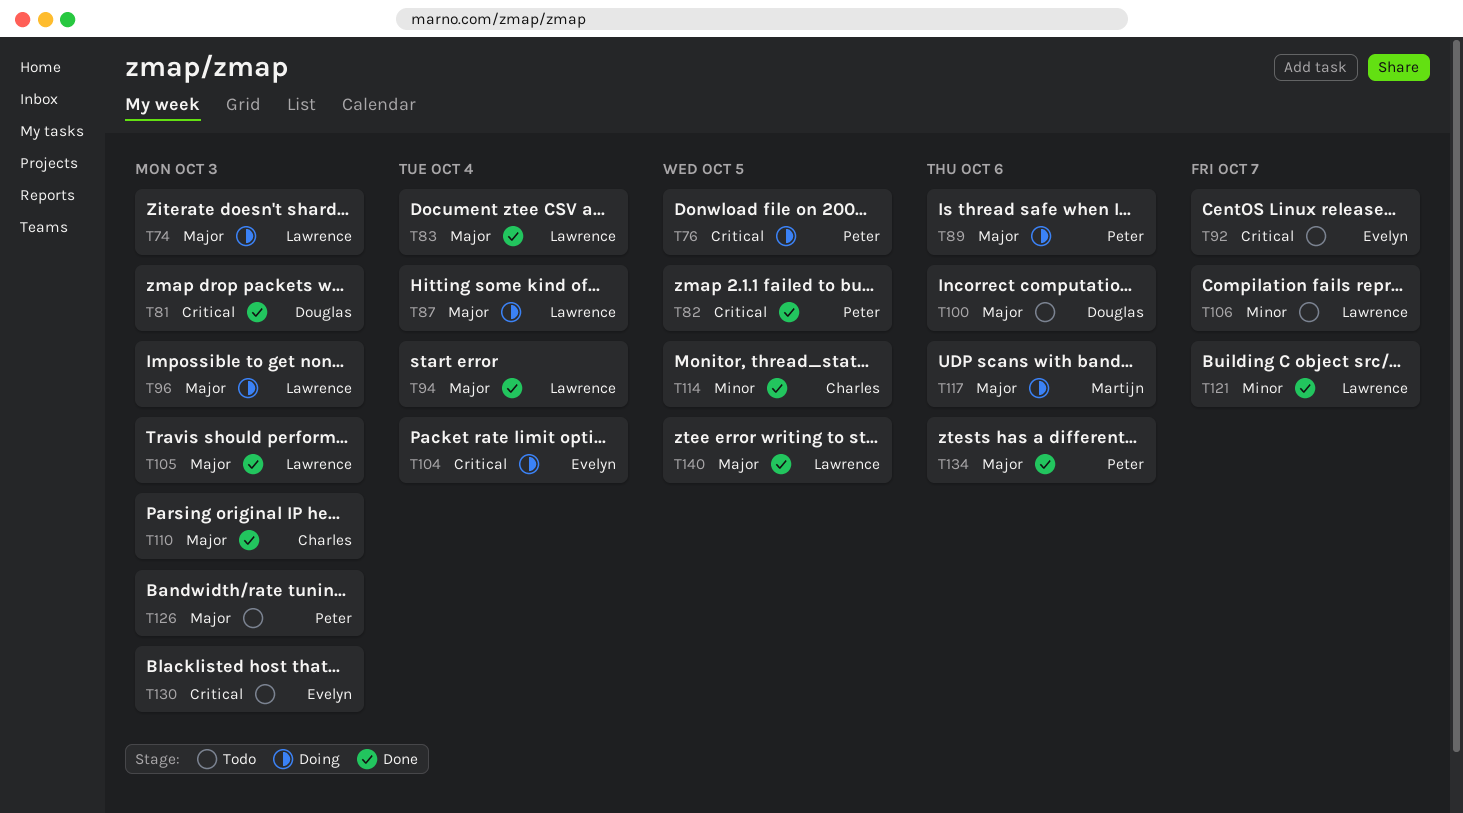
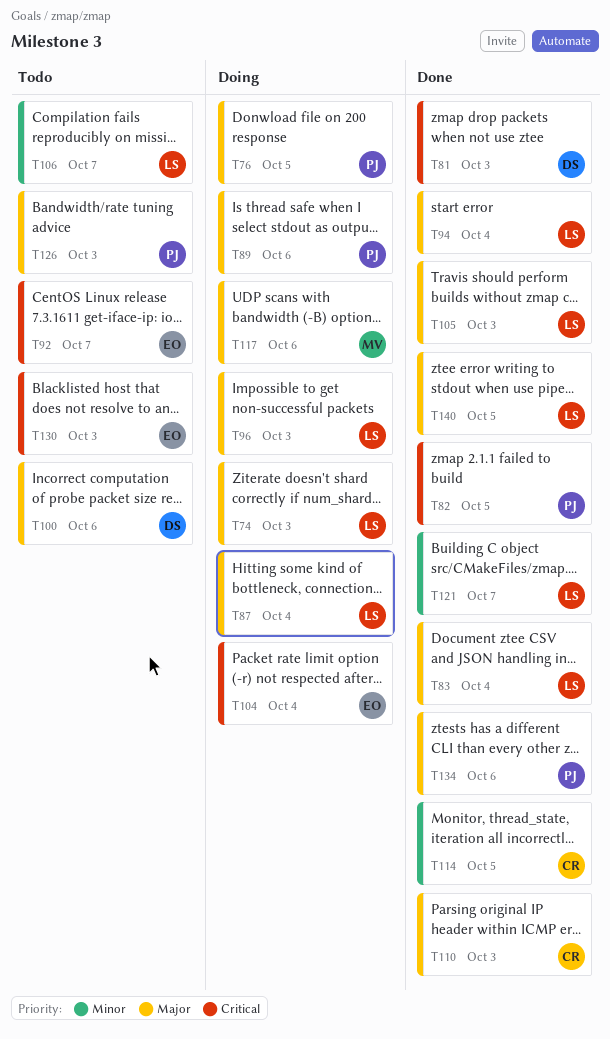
T76, priority: Critical -> Major

